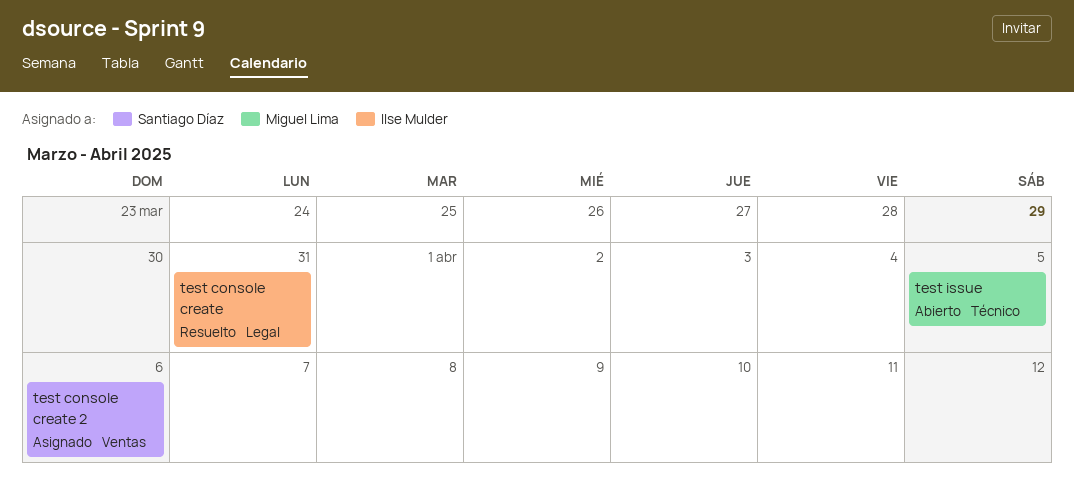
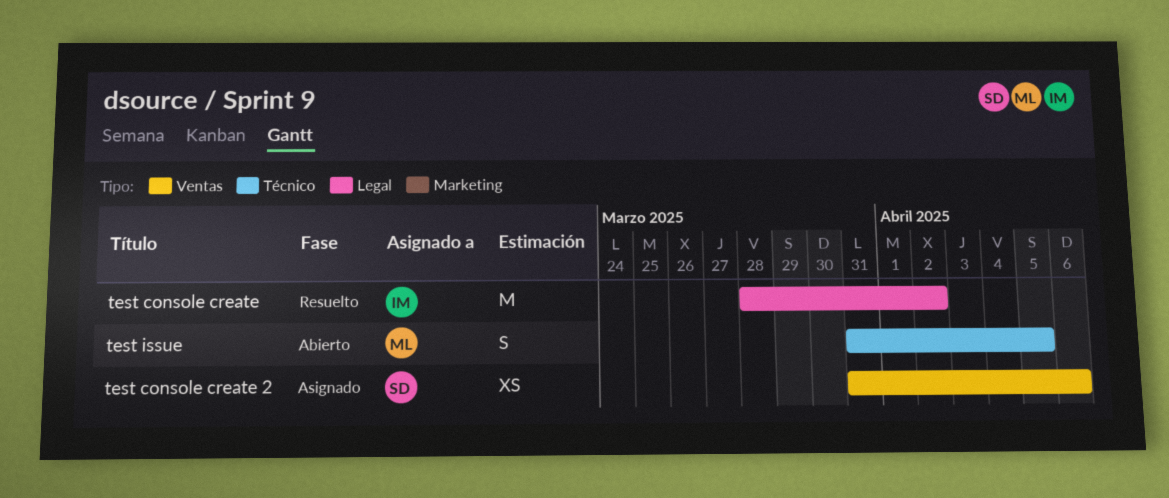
test console create, due: Mar 31 -> Apr 2

